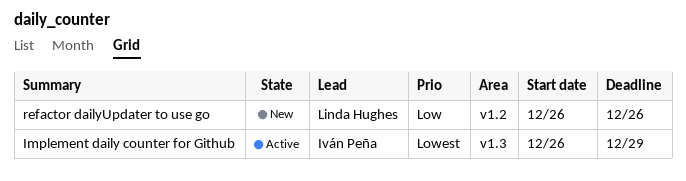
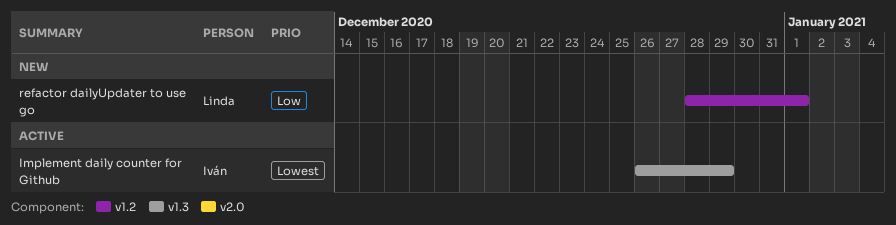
refactor dailyUpdater to use go, start: Dec 26 -> Dec 28
refactor dailyUpdater to use go, due: Dec 26 -> Jan 1

